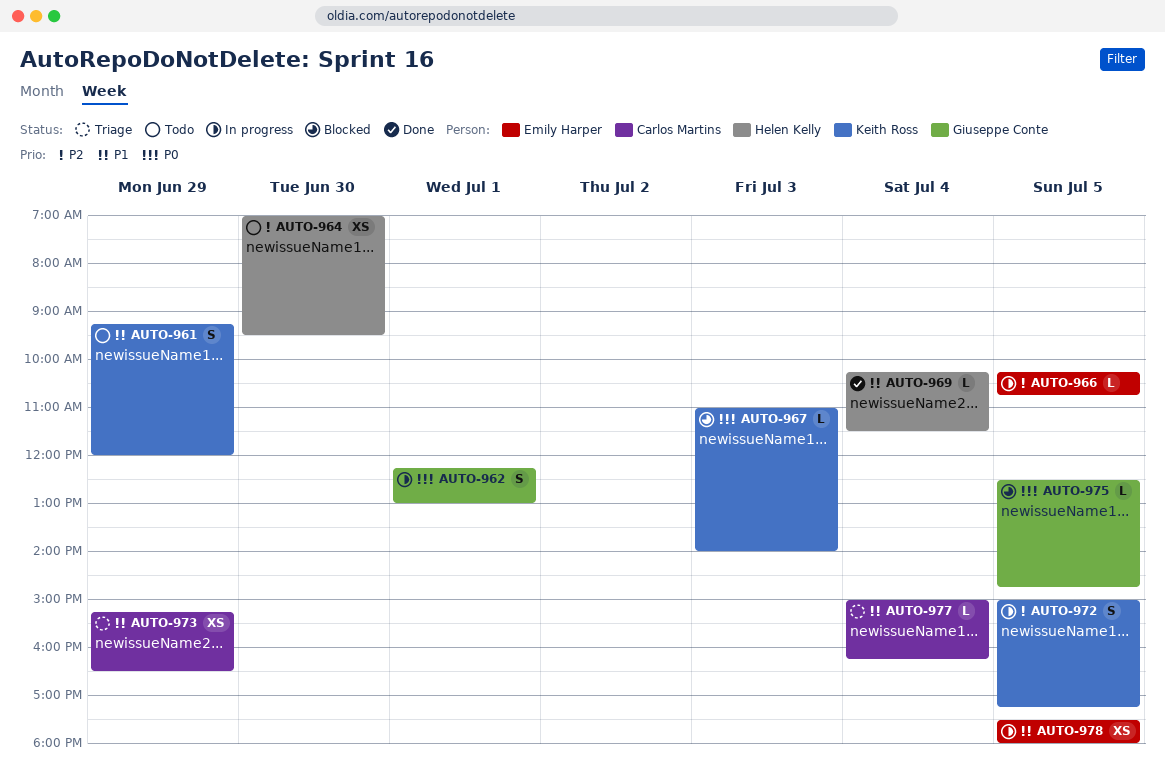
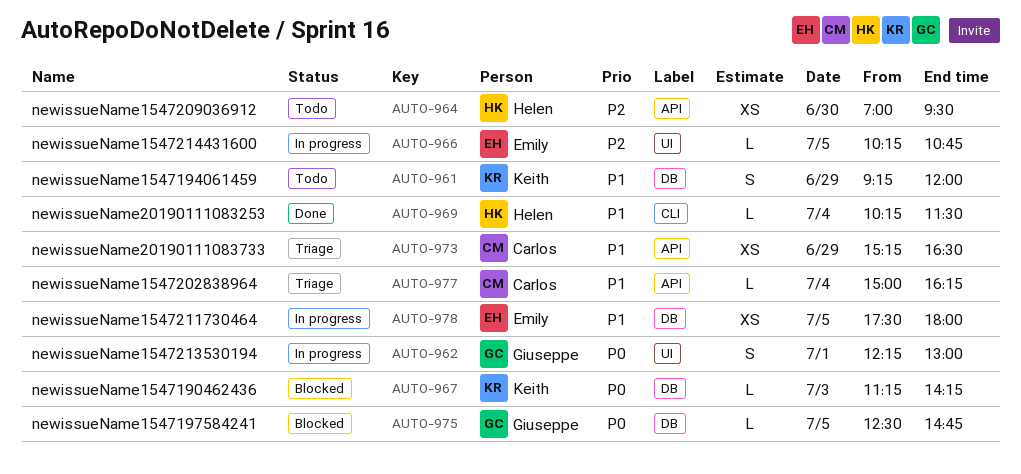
AUTO-967, begins: 11:00 -> 11:15
AUTO-967, ends: 14:00 -> 14:15
AUTO-972: present -> none

